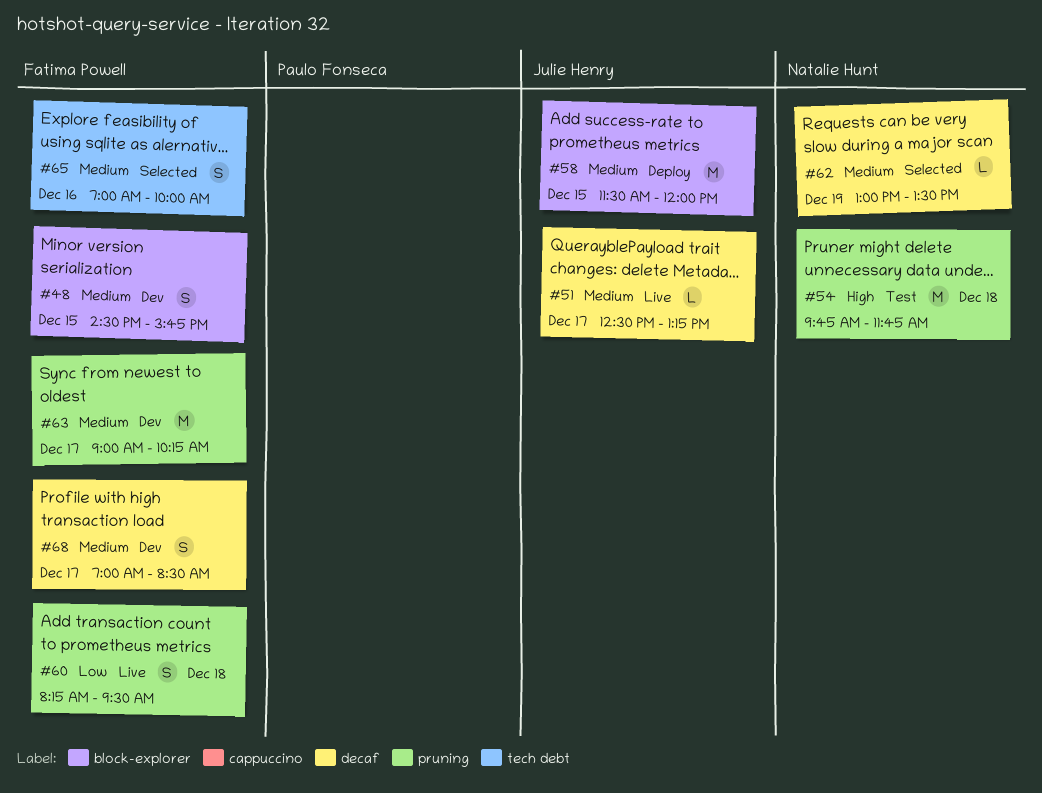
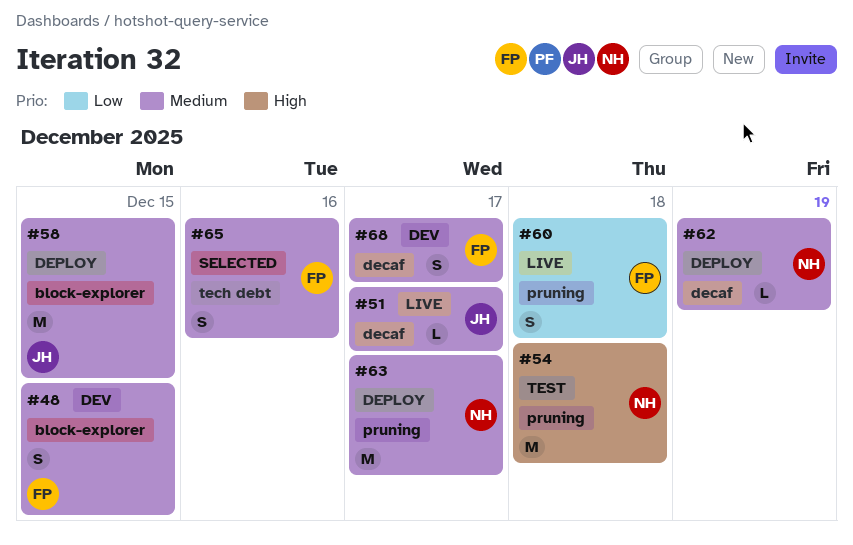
#62, status: Selected -> Deploy
#63, status: Dev -> Deploy
#63, owner: Fatima Powell -> Natalie Hunt

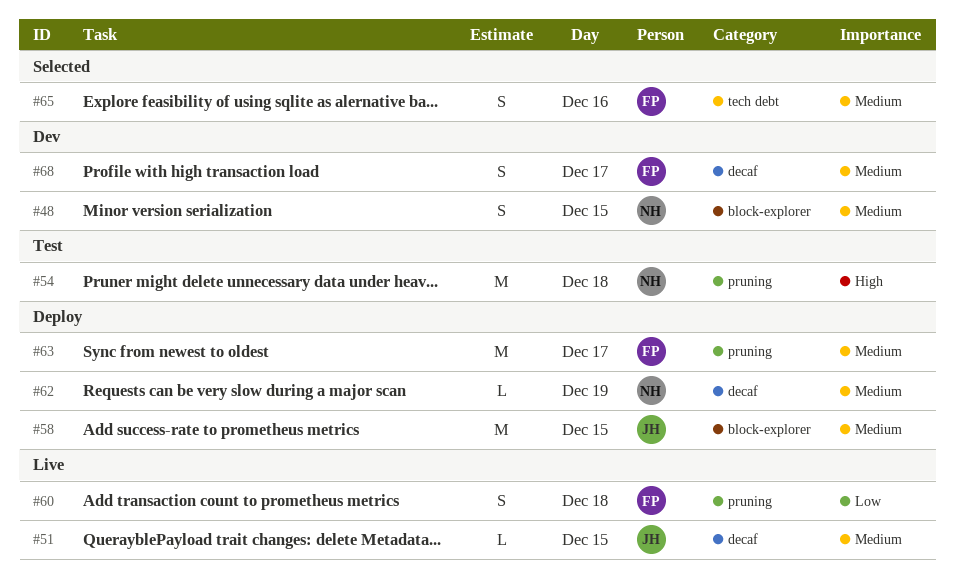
#48, owner: FP -> NH
#51, day: Dec 17 -> Dec 15
#63, owner: NH -> FP

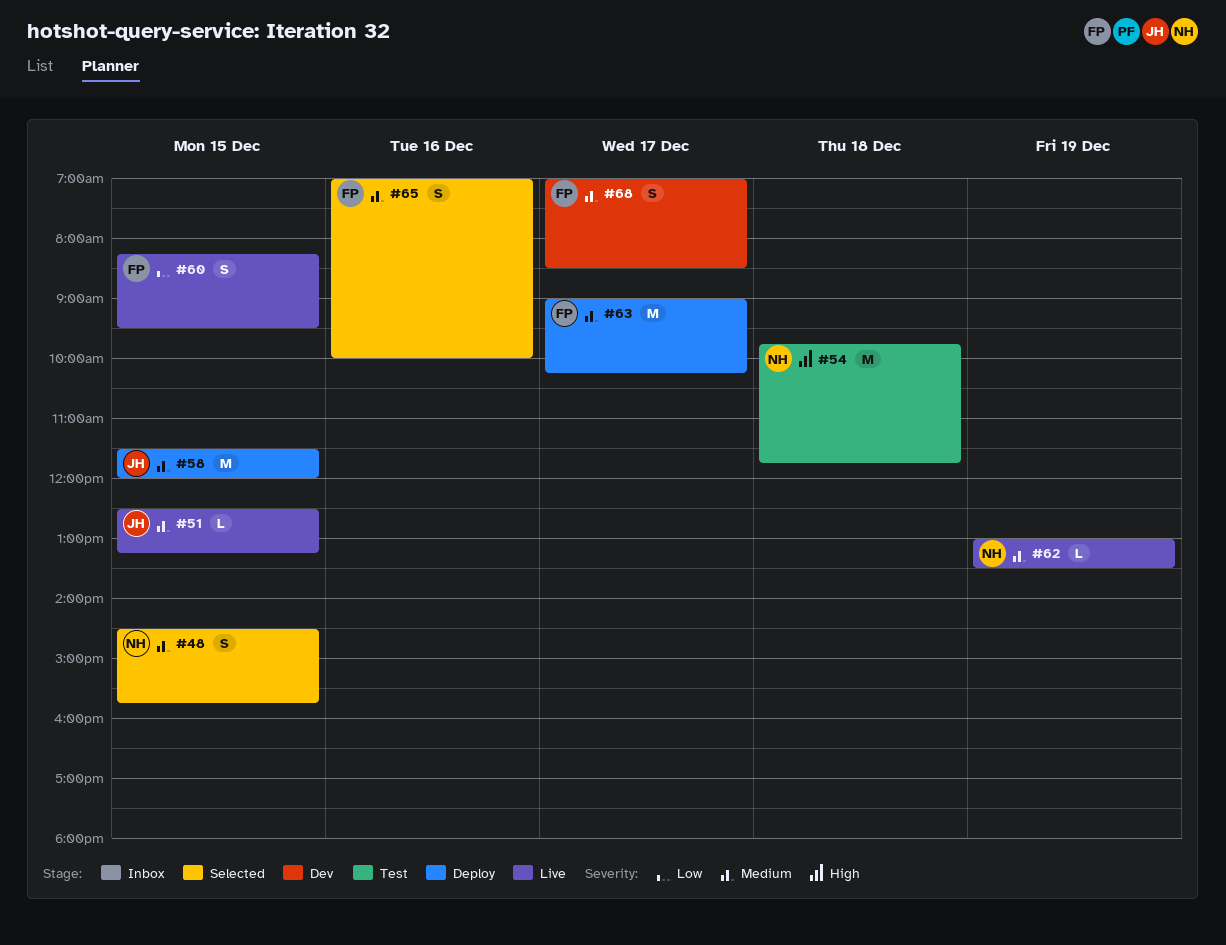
#48, status: Dev -> Selected
#60, day: Dec 18 -> Dec 15
#62, status: Deploy -> Live

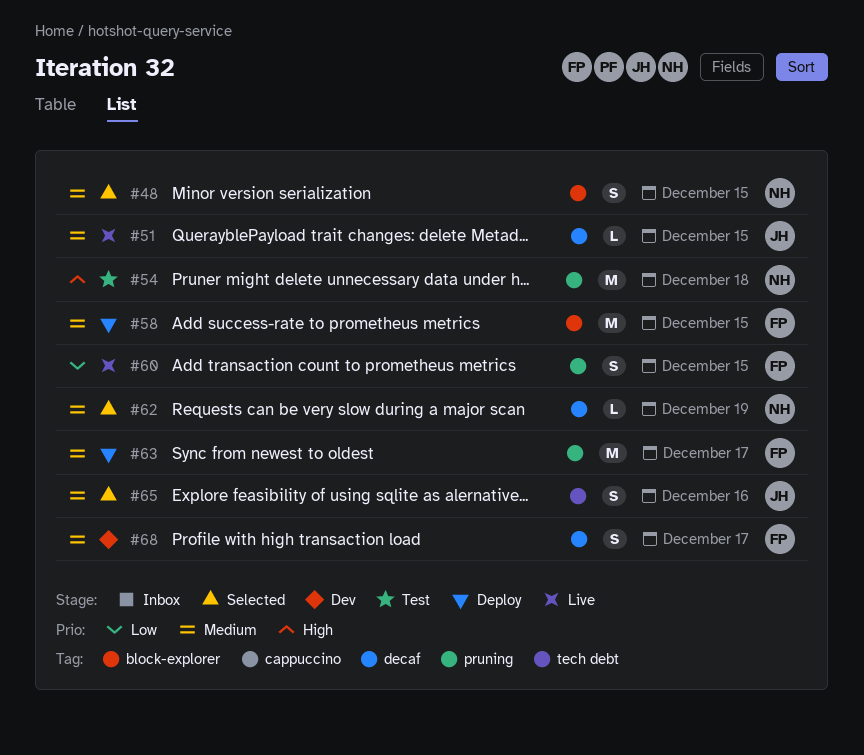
#58, owner: JH -> FP
#62, status: Live -> Selected
#65, owner: FP -> JH

